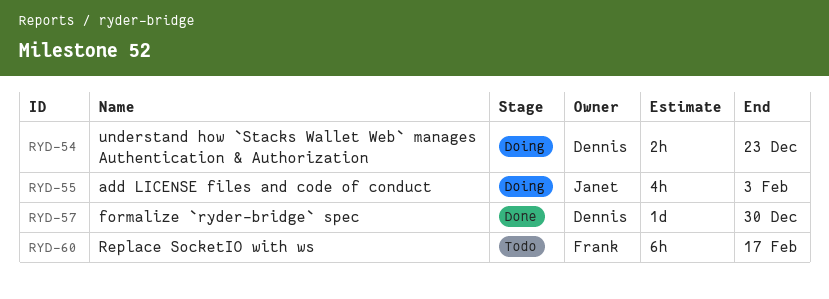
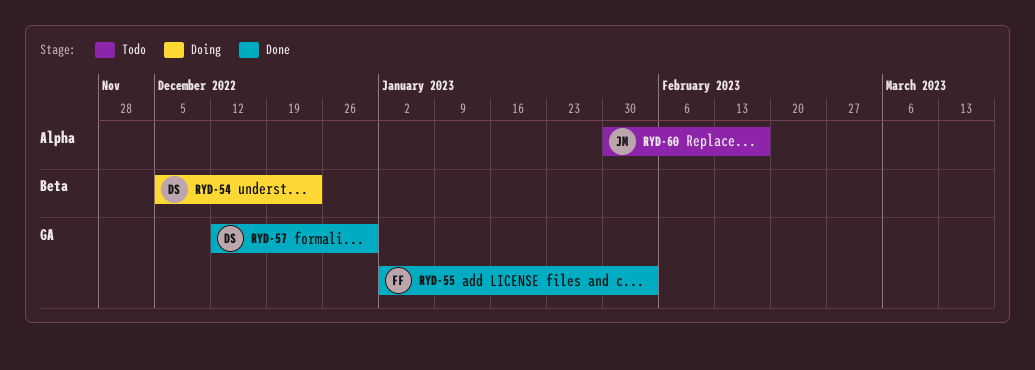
RYD-55, status: Doing -> Done
RYD-55, owner: Janet -> Frank
RYD-60, owner: Frank -> Janet

